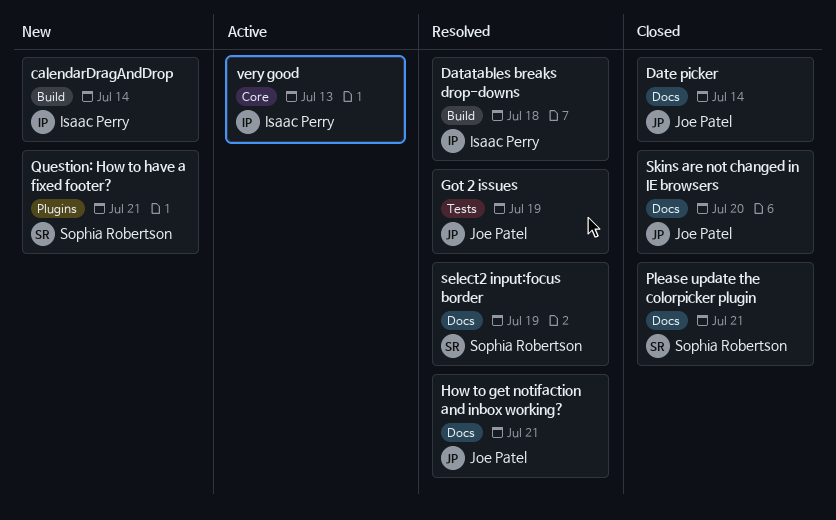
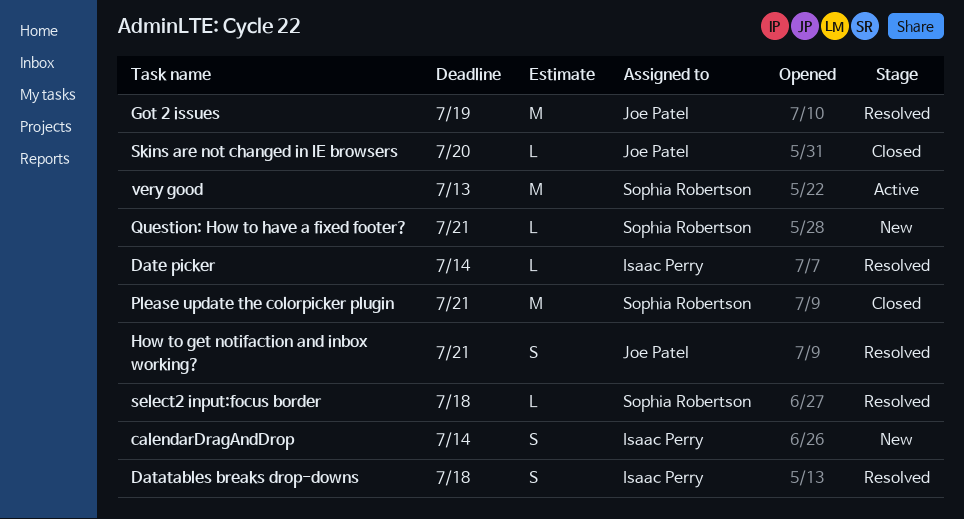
Date picker, status: Closed -> Resolved
Date picker, owner: Joe Patel -> Isaac Perry
select2 input:focus border, due: Jul 19 -> Jul 18
very good, owner: Isaac Perry -> Sophia Robertson

